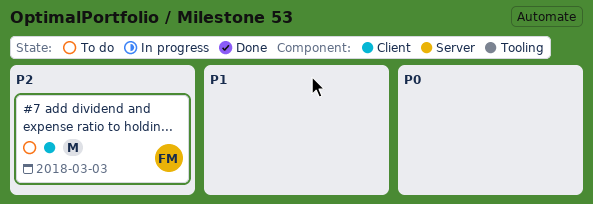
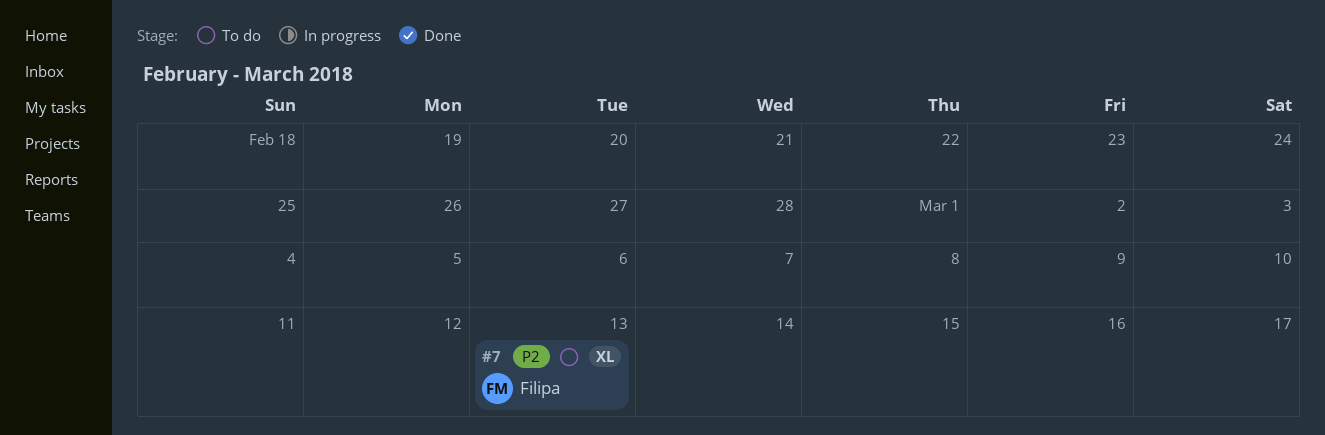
#7, estimate: M -> XL
#7, due: Mar 3 -> Mar 13

